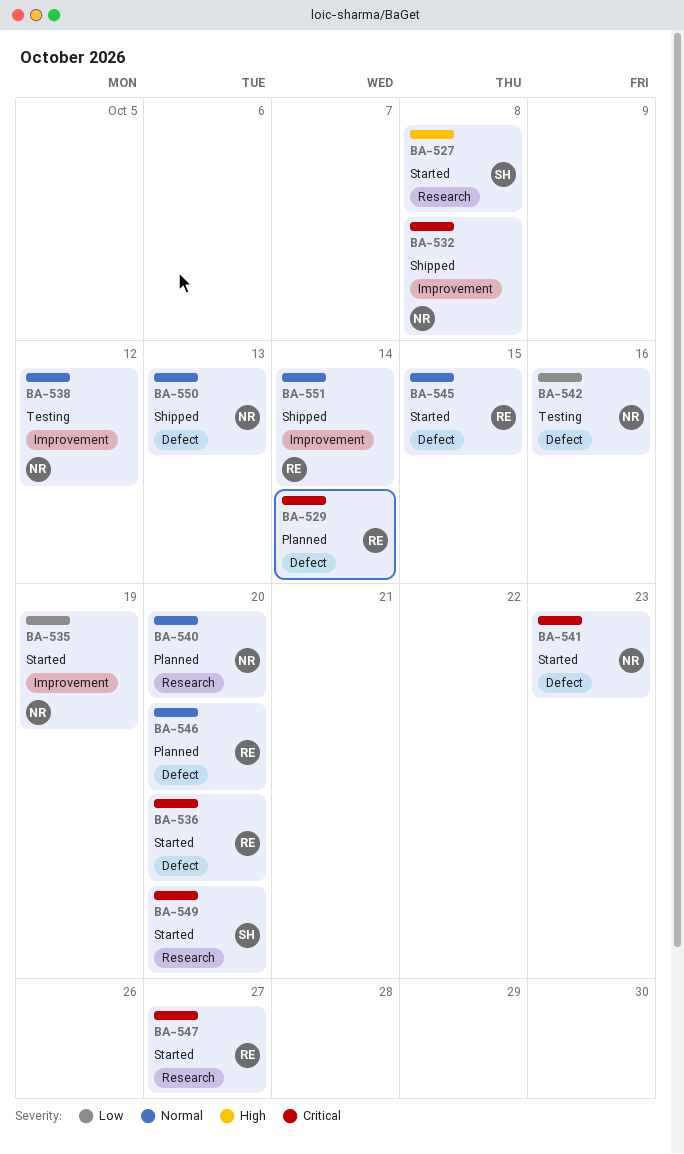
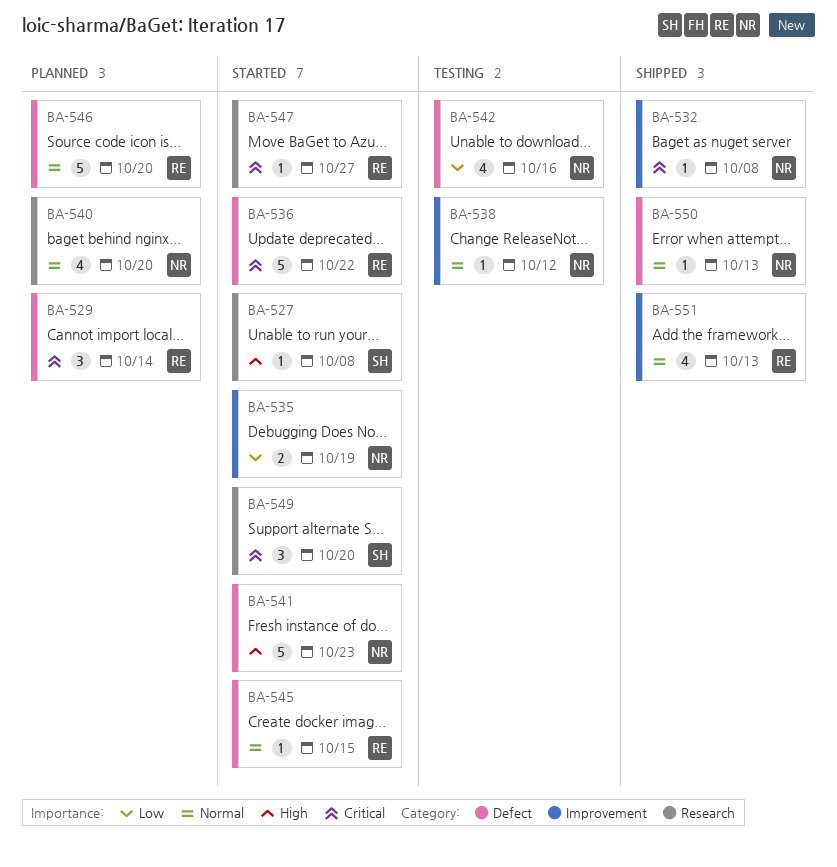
BA-536, due: Oct 20 -> Oct 22
BA-541, priority: Critical -> High
BA-551, due: Oct 14 -> Oct 13

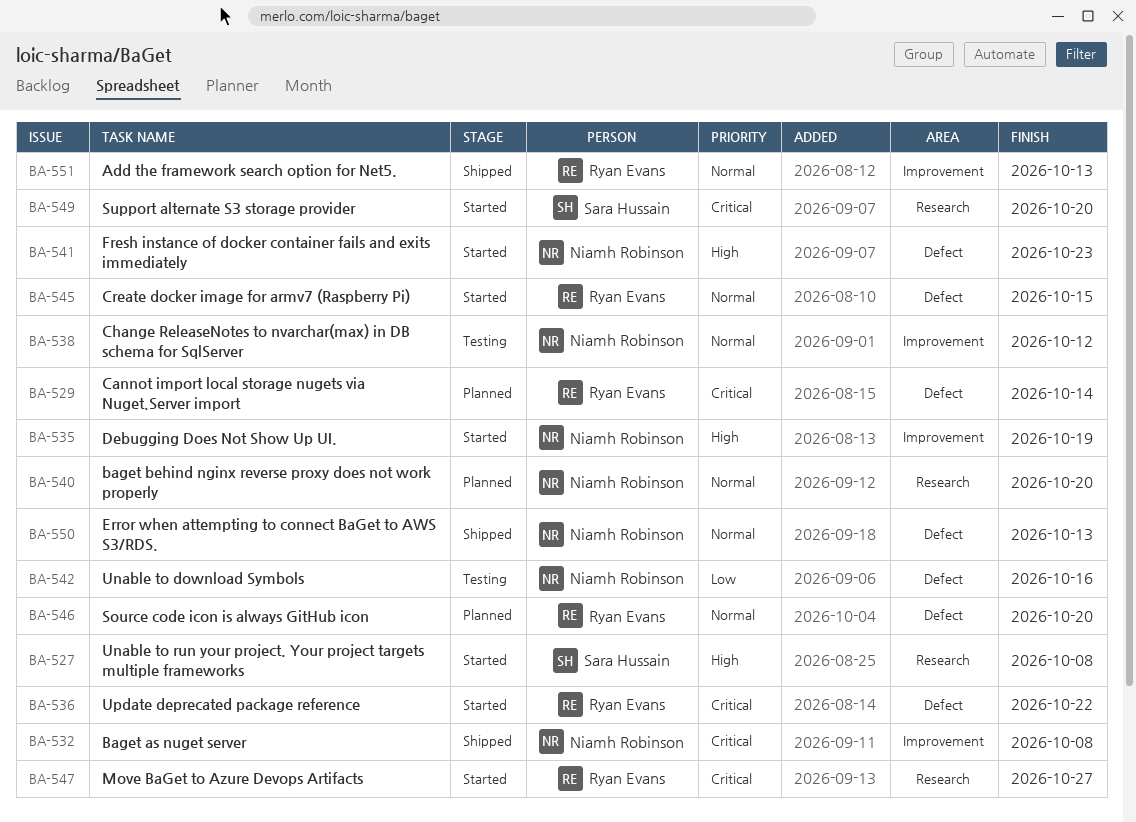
BA-535, priority: Low -> High

